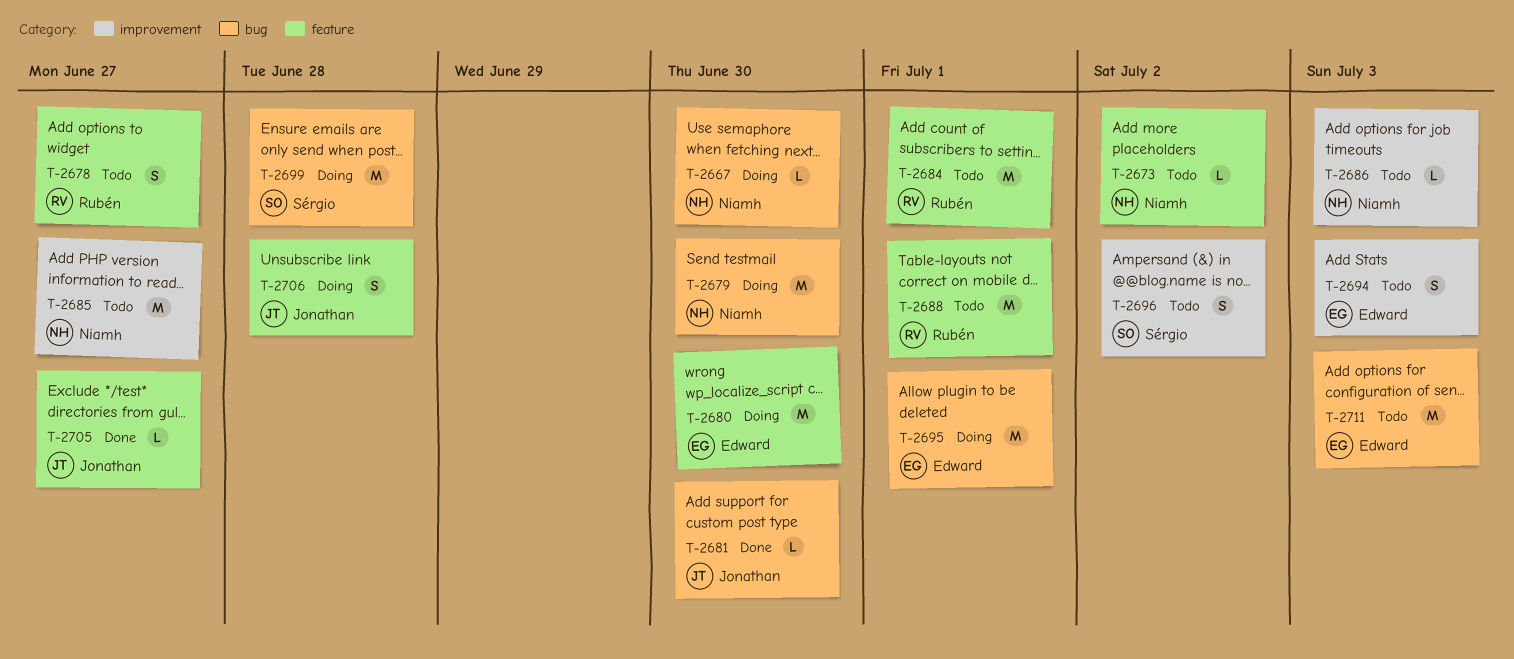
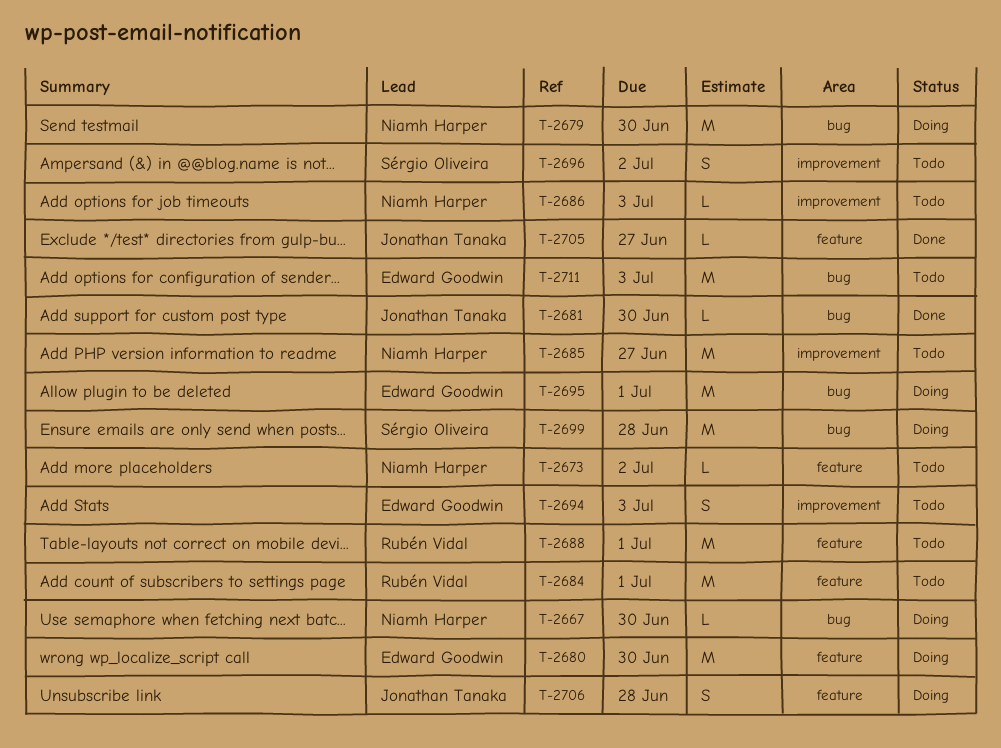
T-2678: present -> none

